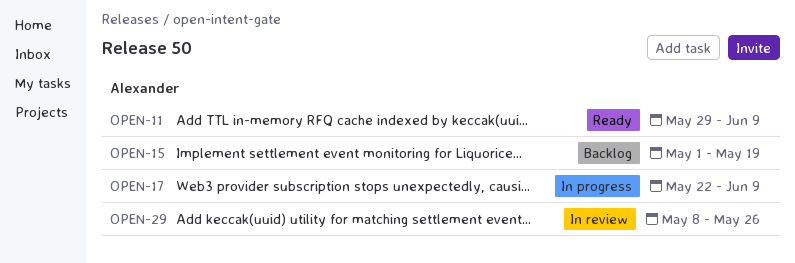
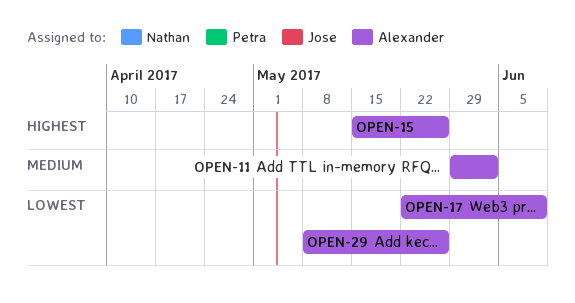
OPEN-11, due: Jun 9 -> Jun 2
OPEN-15, start: May 1 -> May 15
OPEN-15, due: May 19 -> May 26

